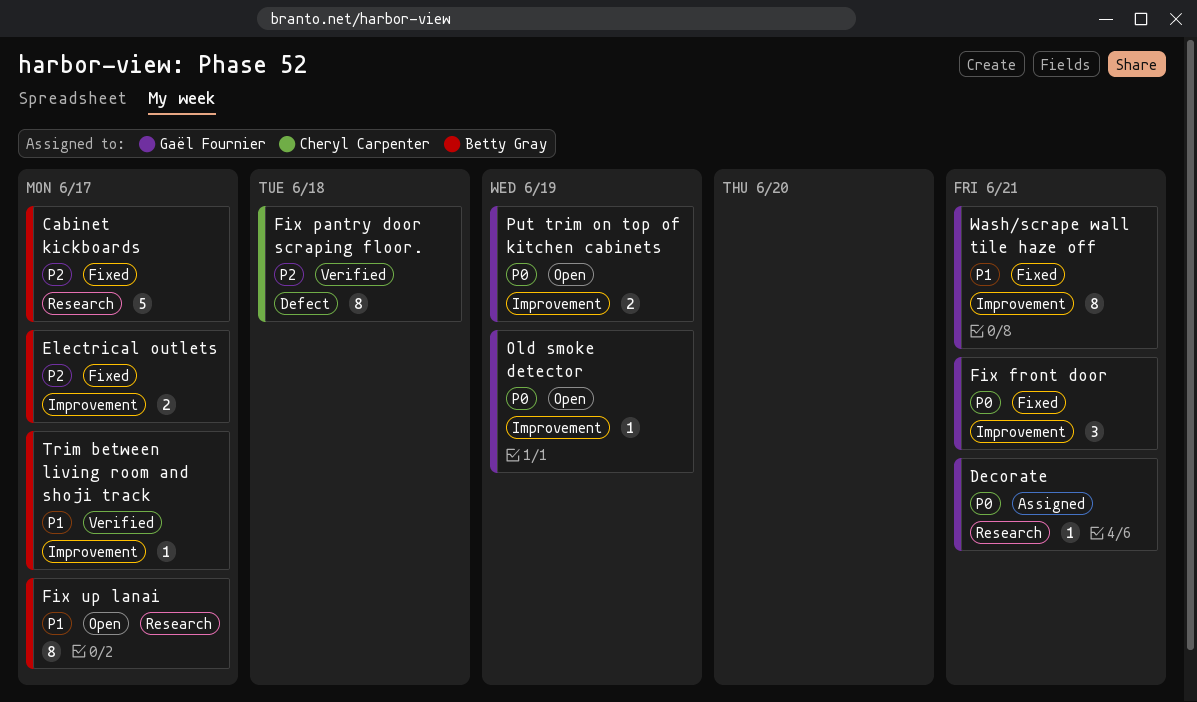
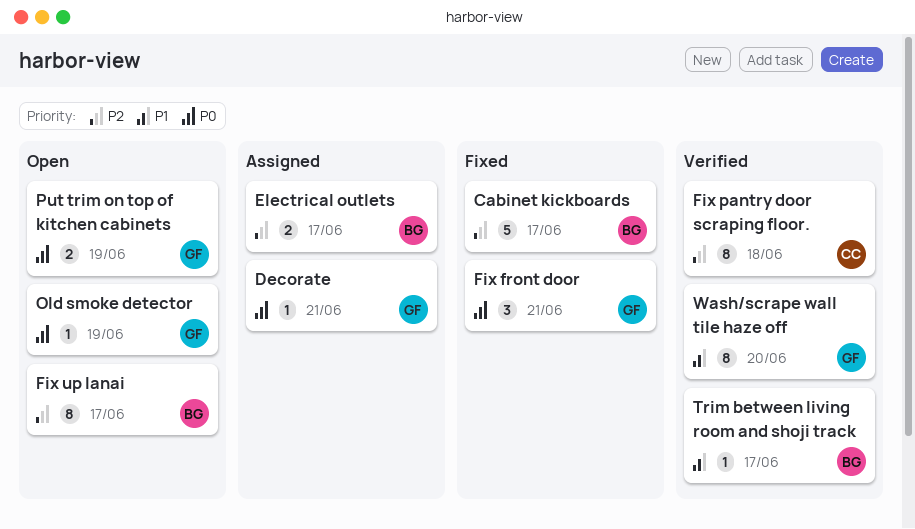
Electrical outlets, status: Fixed -> Assigned
Fix up lanai, priority: P1 -> P2
Wash/scrape wall tile haze off, status: Fixed -> Verified
Wash/scrape wall tile haze off, due: Jun 21 -> Jun 20

